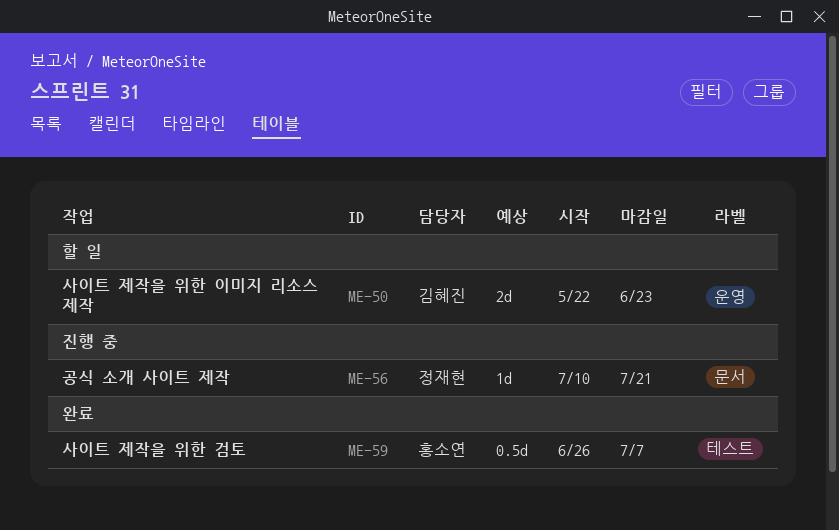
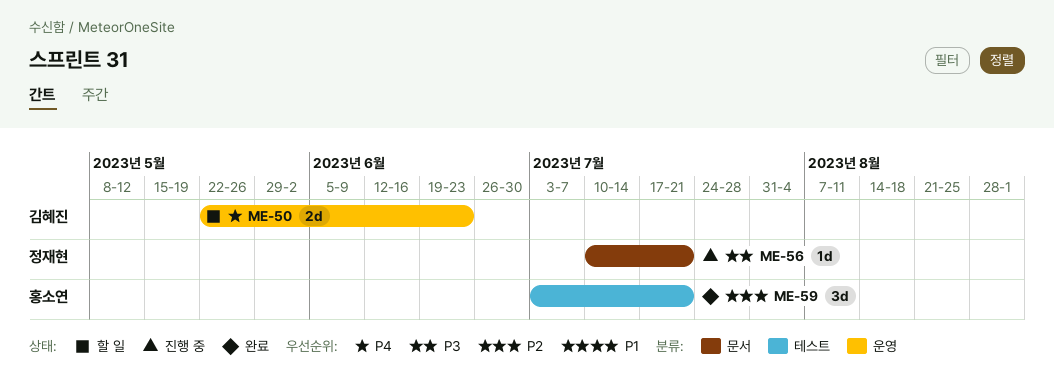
ME-59, estimate: 0.5d -> 3d
ME-59, start: Jun 26 -> Jul 3
ME-59, due: Jul 7 -> Jul 21

